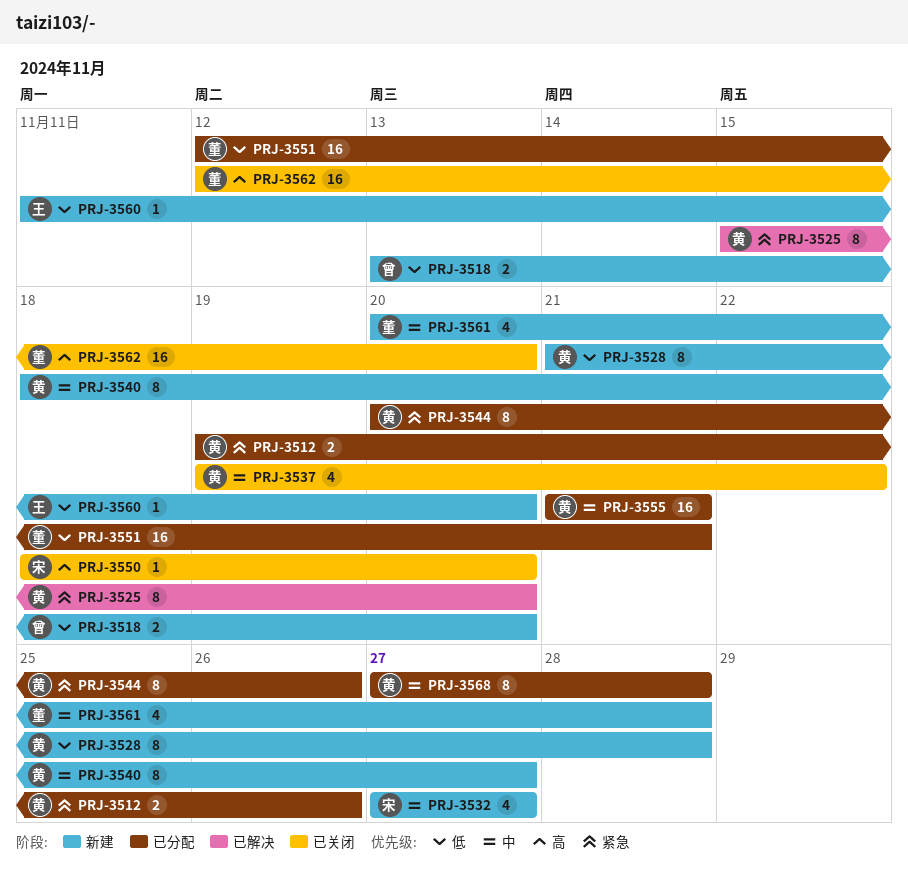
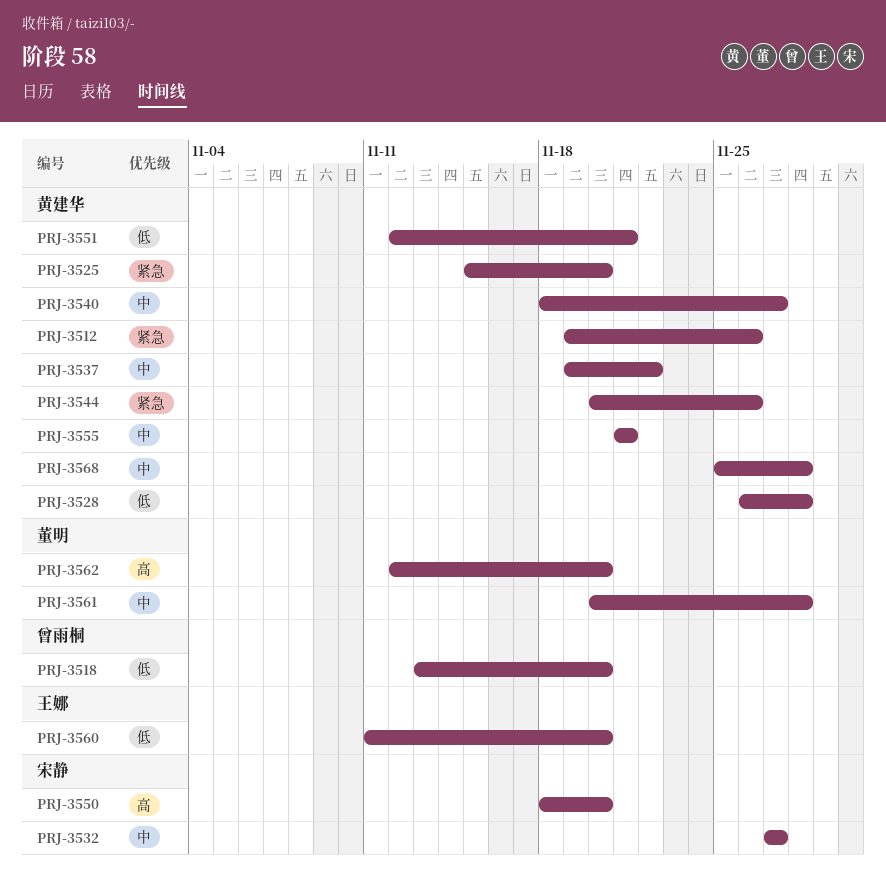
PRJ-3528, start: Nov 21 -> Nov 26
PRJ-3551, owner: 董明 -> 黄建华
PRJ-3568, start: Nov 27 -> Nov 25

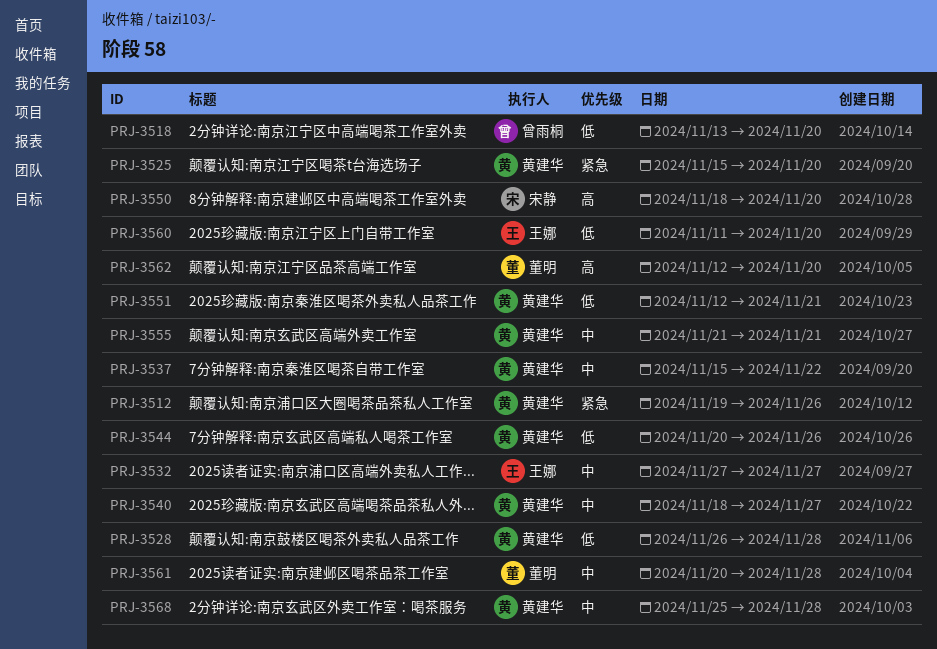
PRJ-3532, owner: 宋静 -> 王娜
PRJ-3537, start: Nov 19 -> Nov 15
PRJ-3544, priority: 紧急 -> 低

